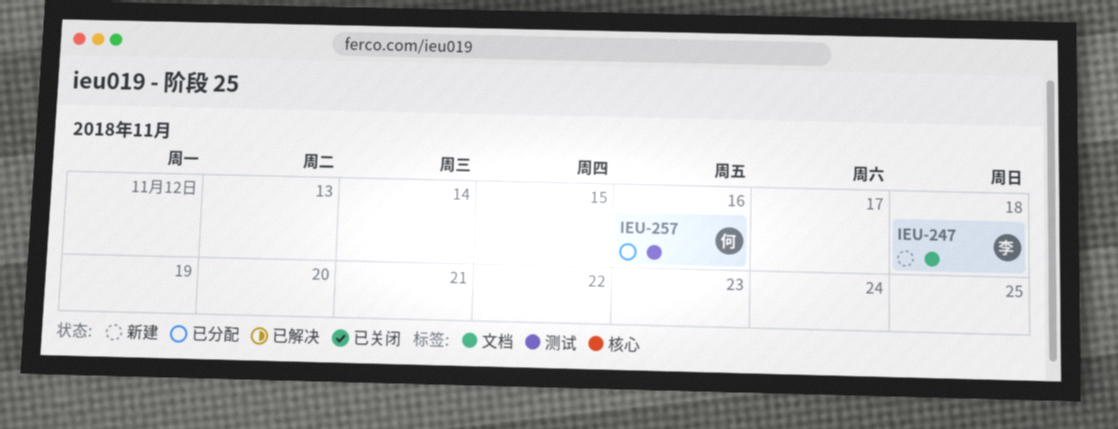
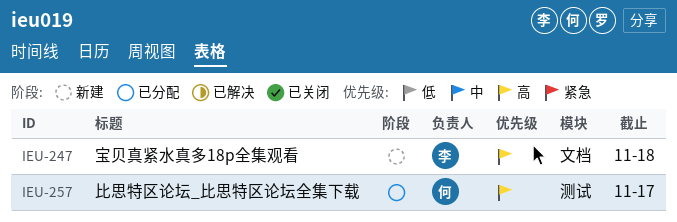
IEU-257, due: Nov 16 -> Nov 17

